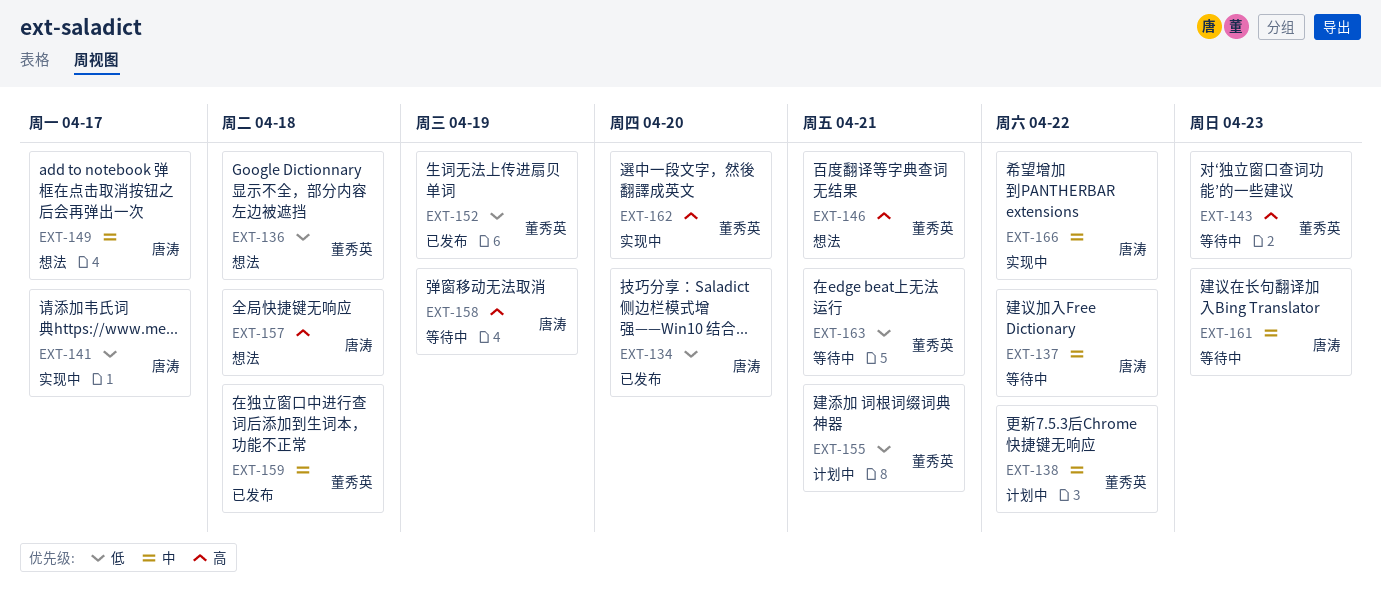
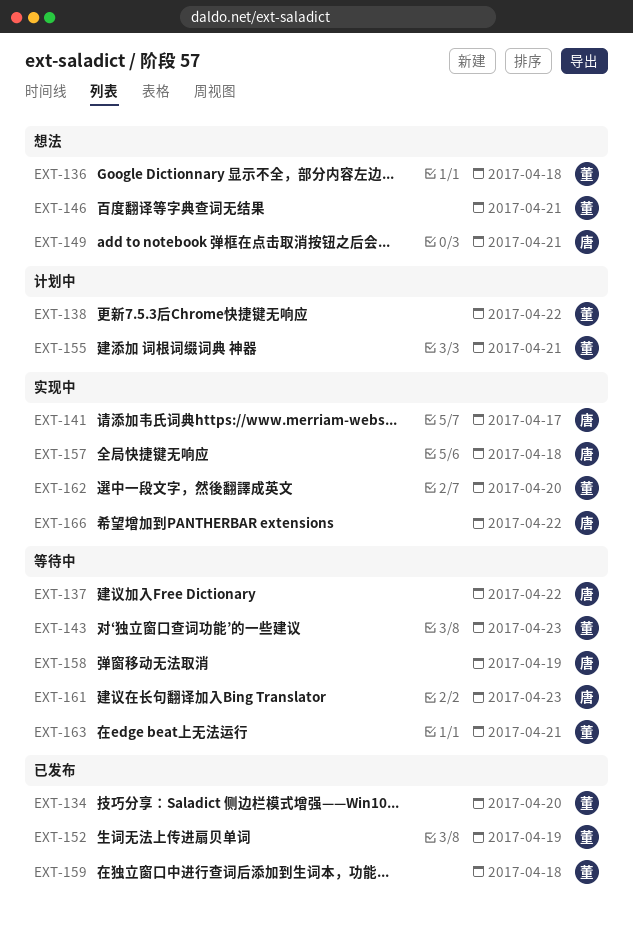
EXT-134, owner: 唐涛 -> 董秀英
EXT-149, due: Apr 17 -> Apr 21
EXT-157, status: 想法 -> 实现中

